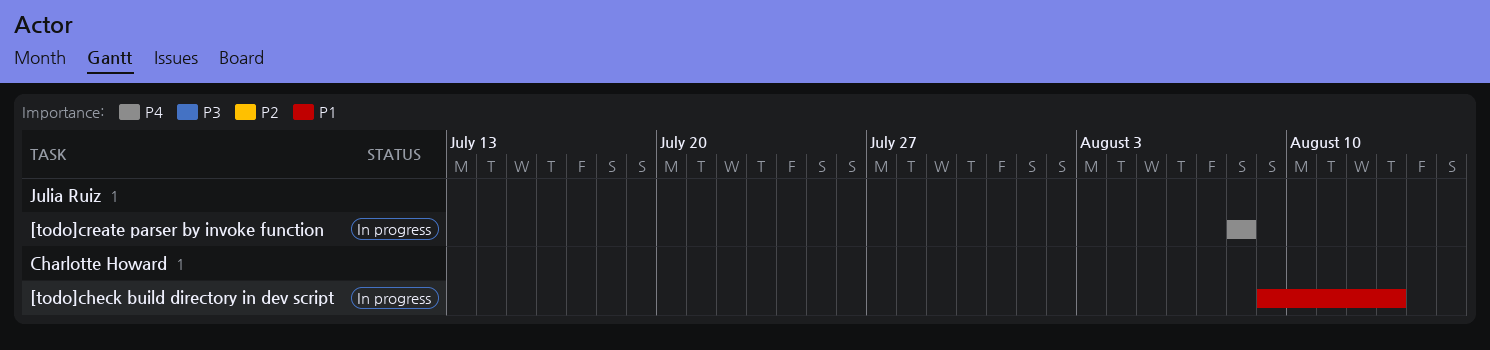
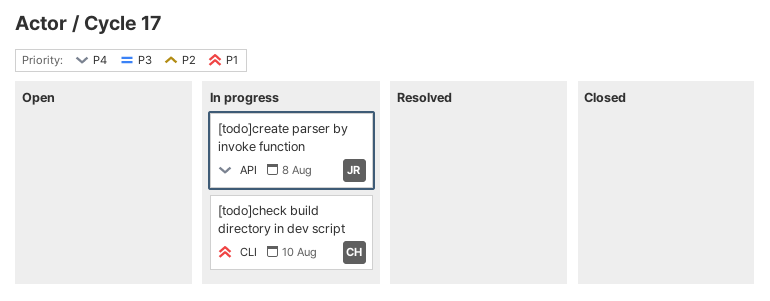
[todo]check build directory in dev script, due: Aug 13 -> Aug 10

